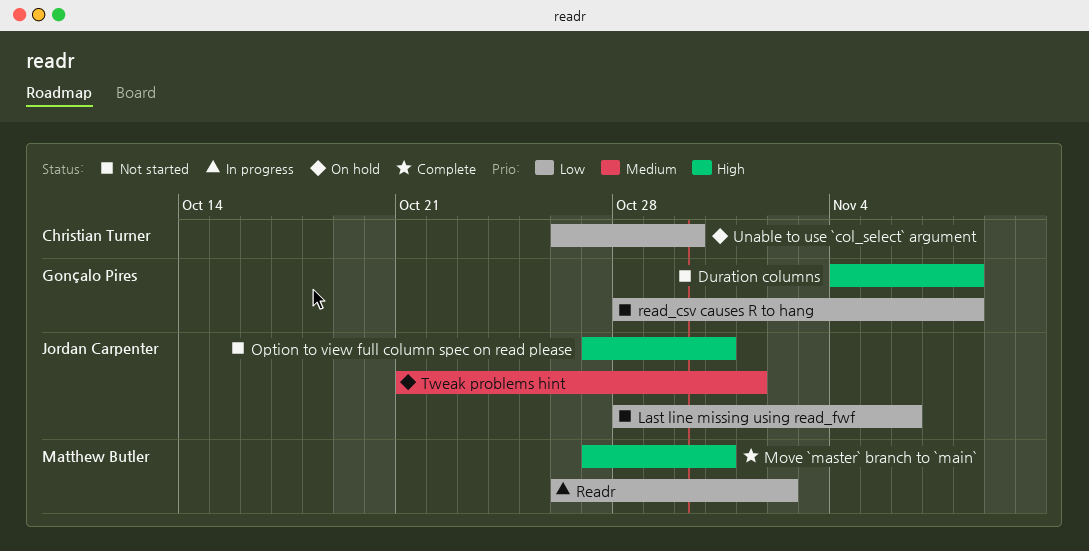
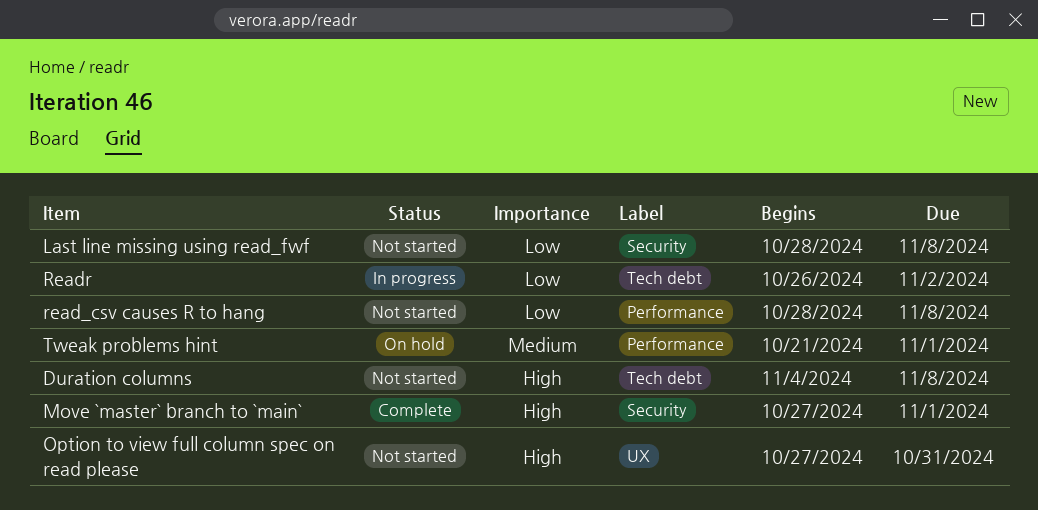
Last line missing using read_fwf, due: Nov 6 -> Nov 8
Move `master` branch to `main`, due: Oct 31 -> Nov 1
Unable to use `col_select` argument: present -> none

